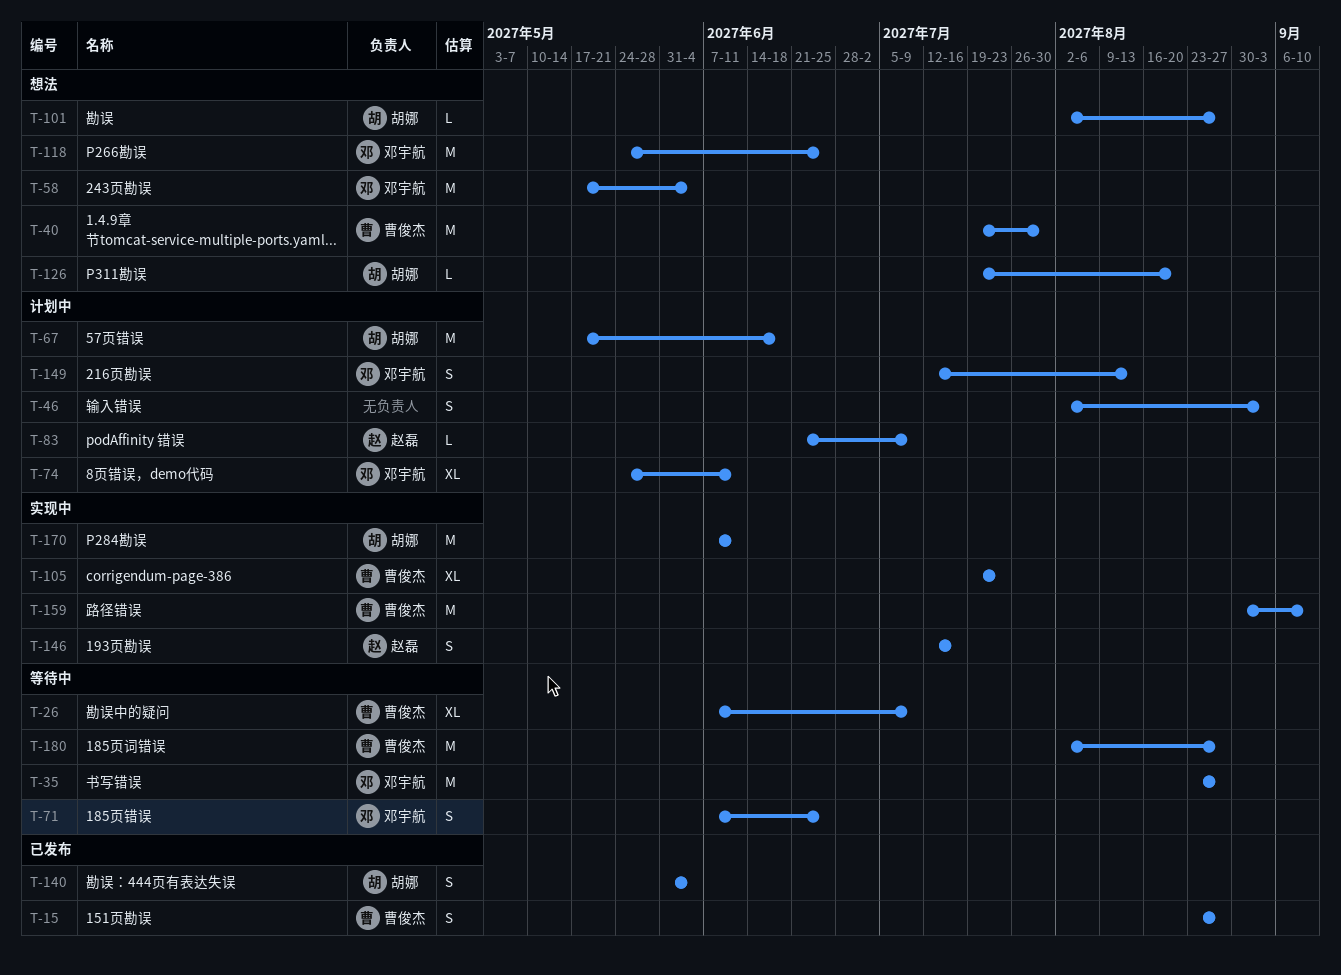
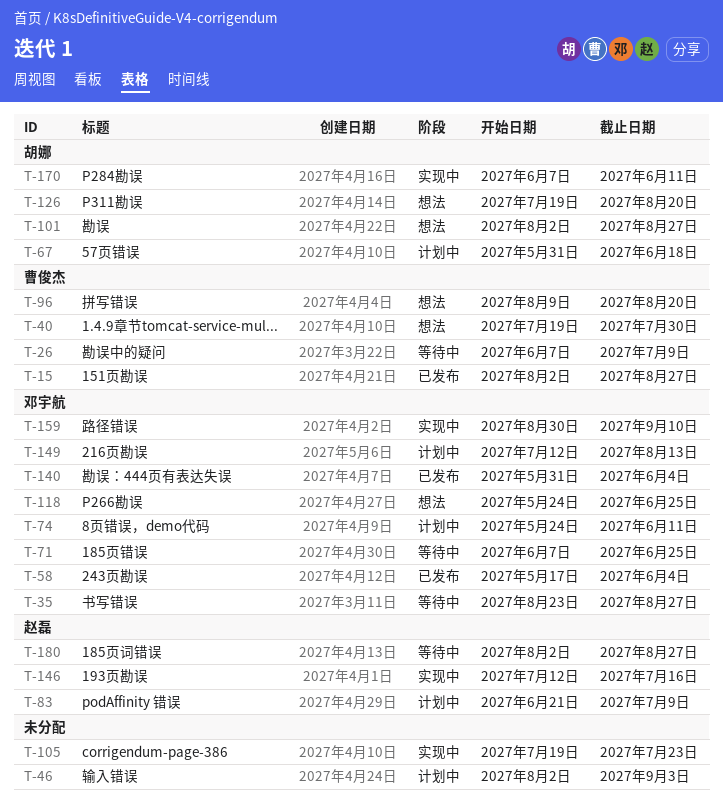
T-15, start: Aug 23 -> Aug 2
T-58, status: 想法 -> 已发布
T-67, start: May 17 -> May 31
T-96: none -> present
T-105, owner: 曹俊杰 -> none
T-140, owner: 胡娜 -> 邓宇航
T-159, owner: 曹俊杰 -> 邓宇航
T-180, owner: 曹俊杰 -> 赵磊

